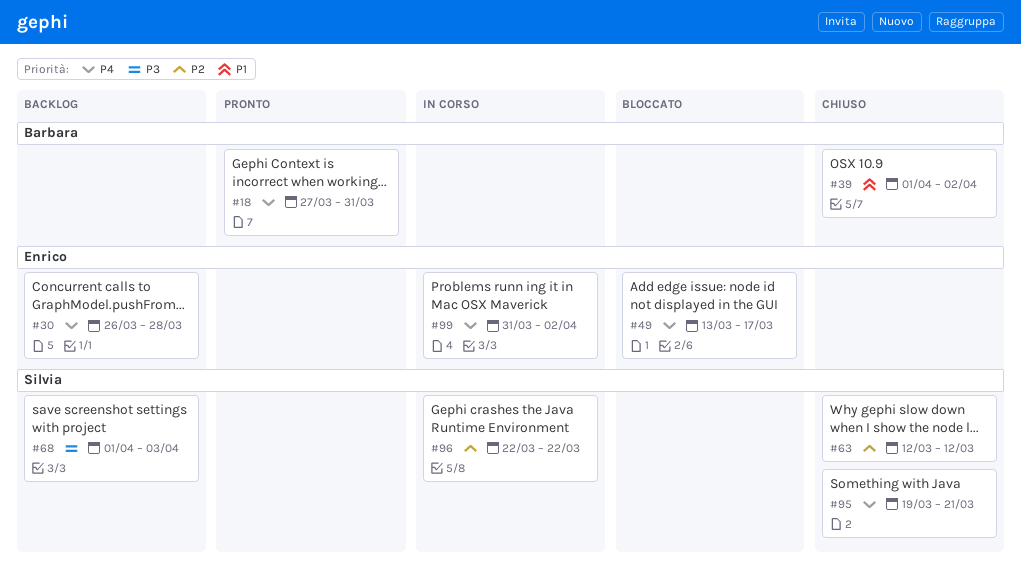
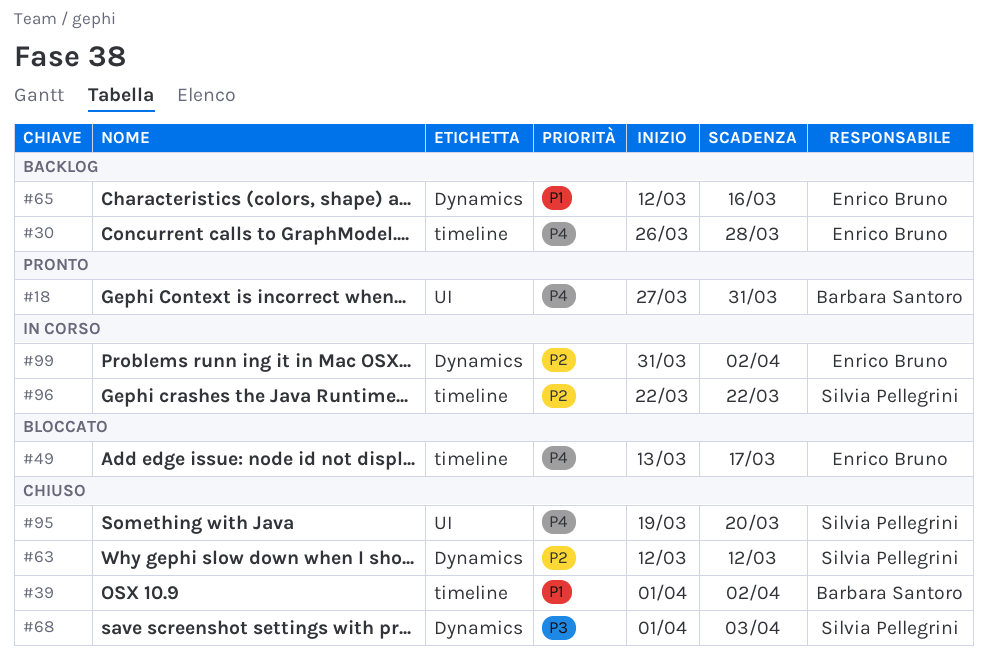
#65: none -> present
#68, status: Backlog -> Chiuso
#95, due: Mar 21 -> Mar 20
#99, priority: P4 -> P2

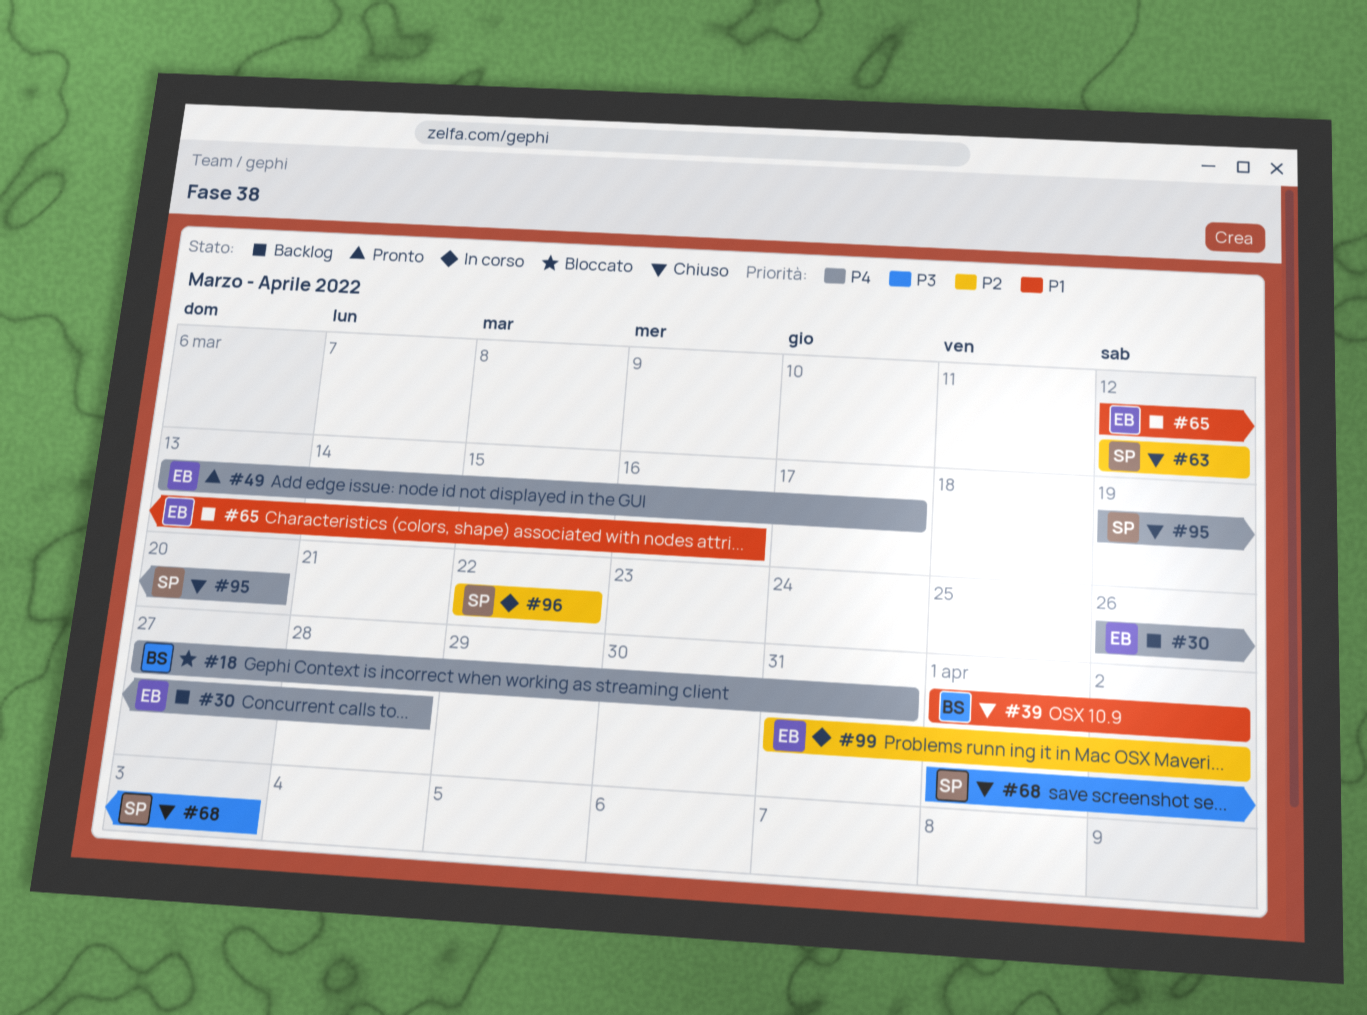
#18, status: Pronto -> Bloccato
#49, status: Bloccato -> Pronto

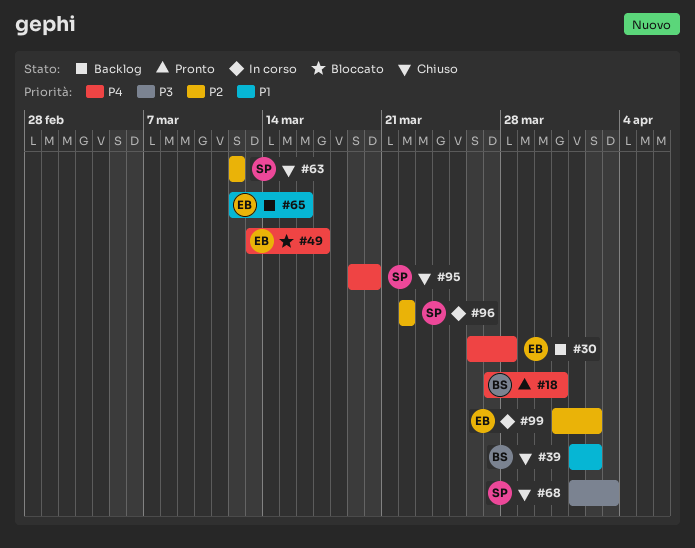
#18, status: Bloccato -> Pronto
#49, status: Pronto -> Bloccato

